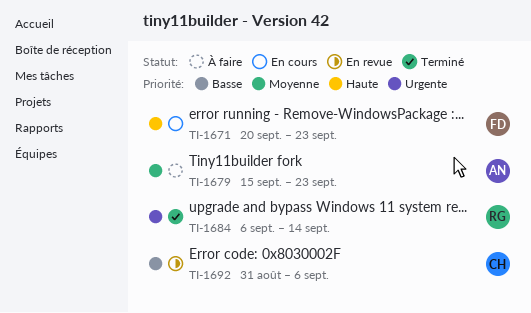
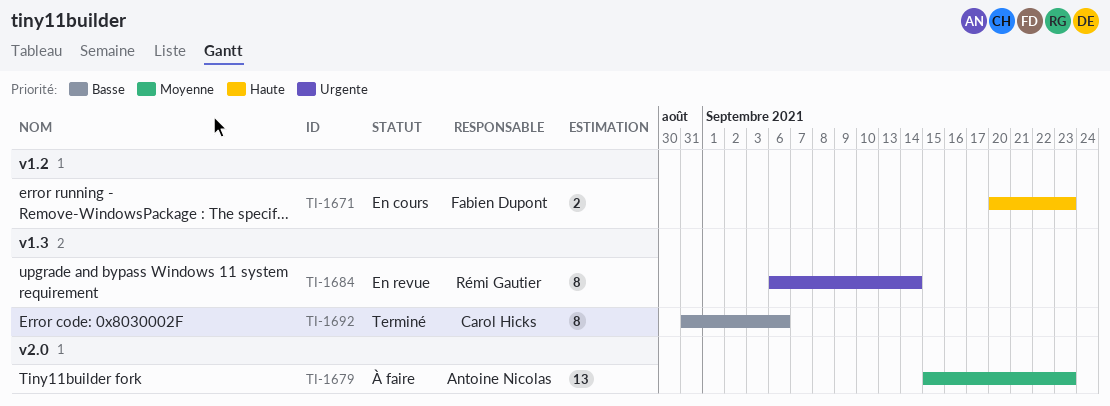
TI-1684, status: Terminé -> En revue
TI-1692, status: En revue -> Terminé

